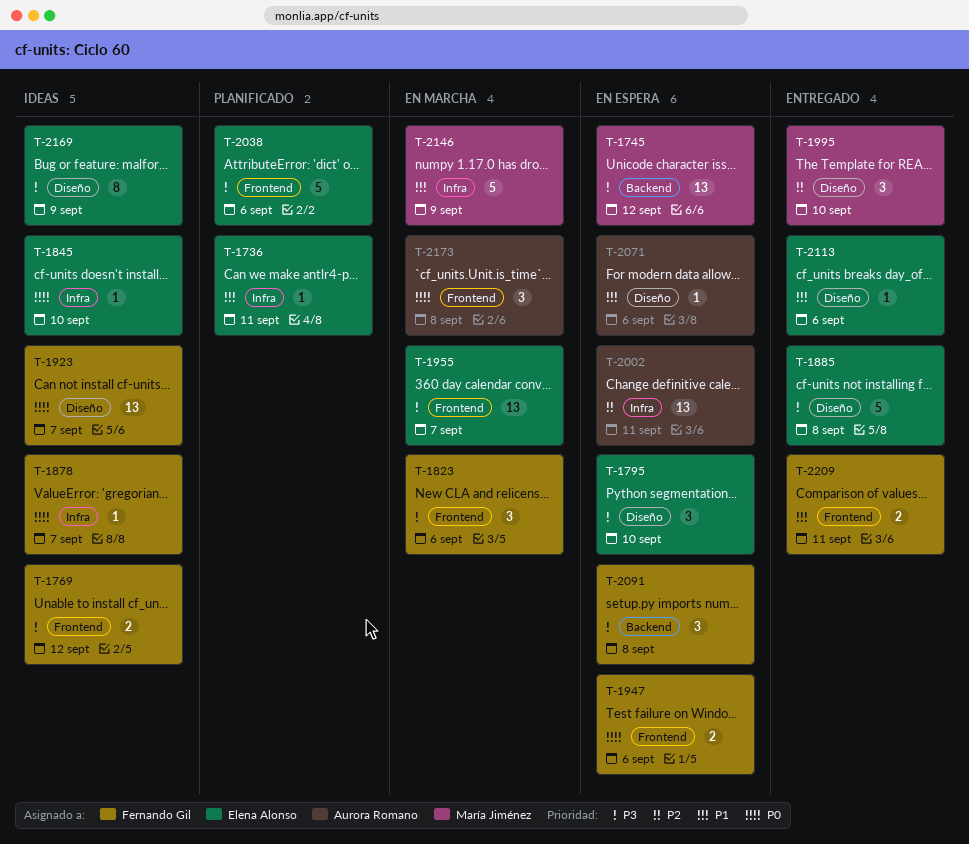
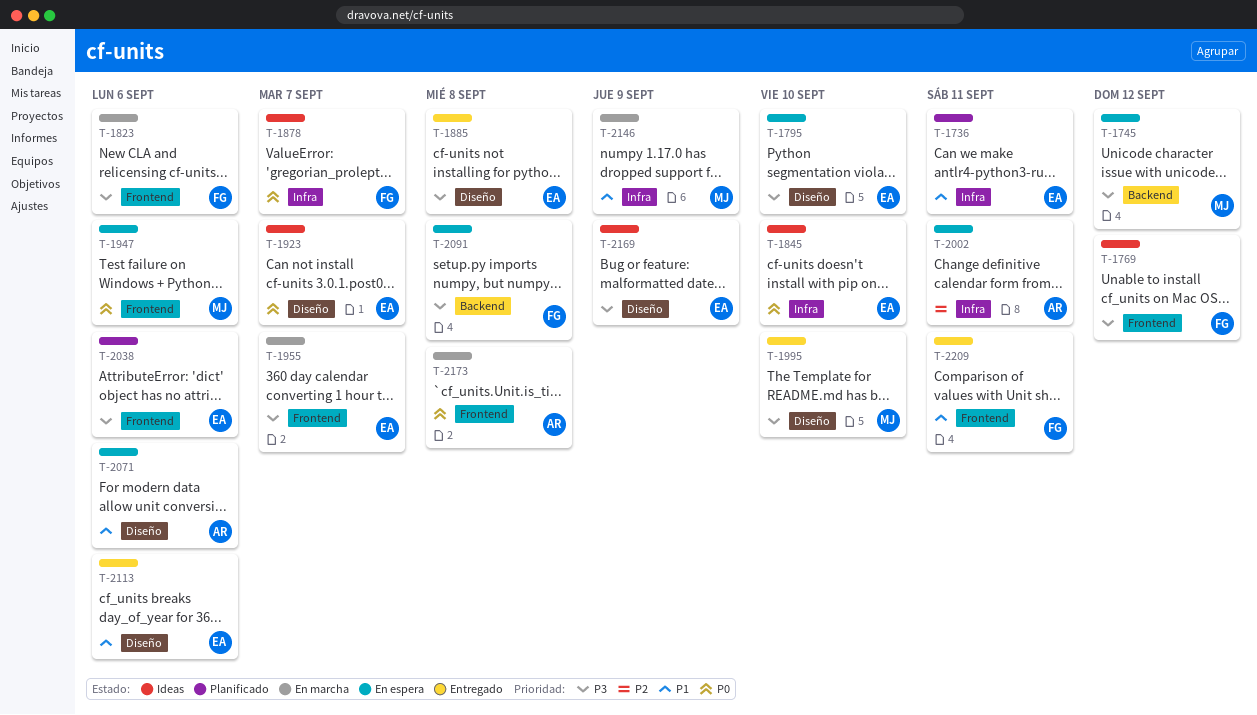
T-1923, owner: Fernando Gil -> Elena Alonso
T-1947, owner: Fernando Gil -> María Jiménez
T-1995, priority: P2 -> P3

